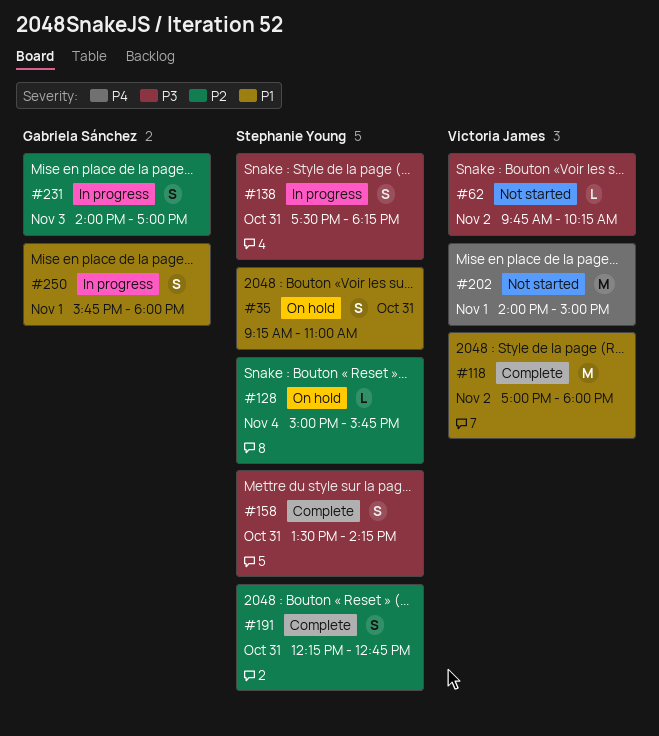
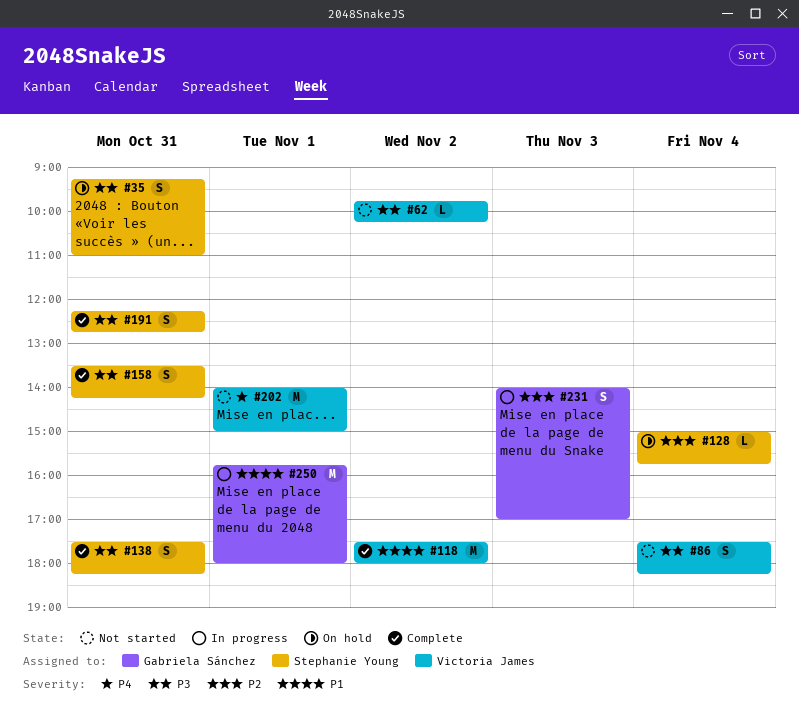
#35, priority: P1 -> P3
#86: none -> present
#118, begins: 17:00 -> 17:30
#138, status: In progress -> Complete
#191, priority: P2 -> P3
#250, estimate: S -> M

